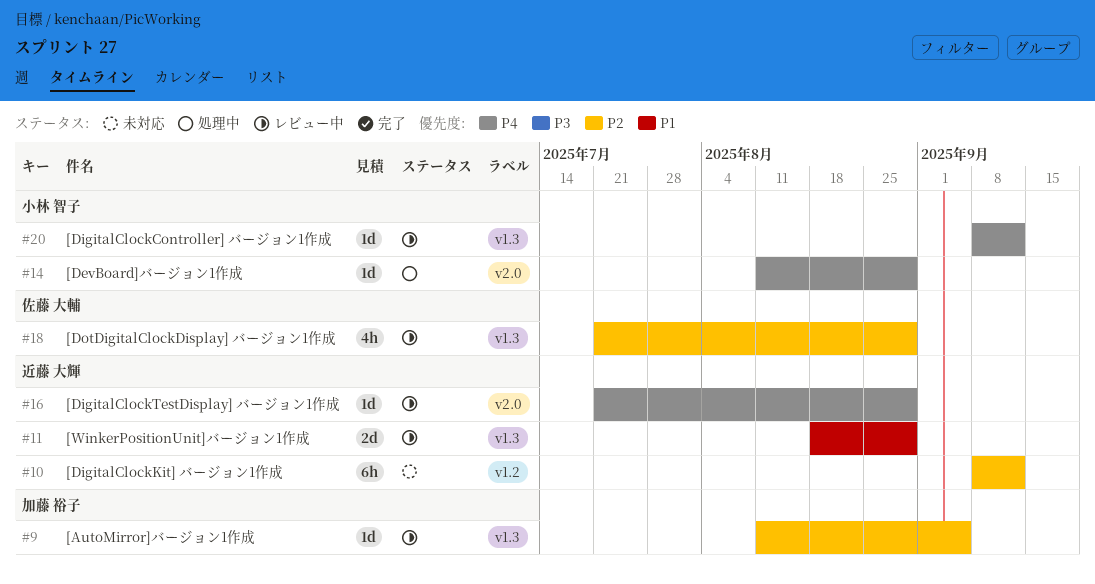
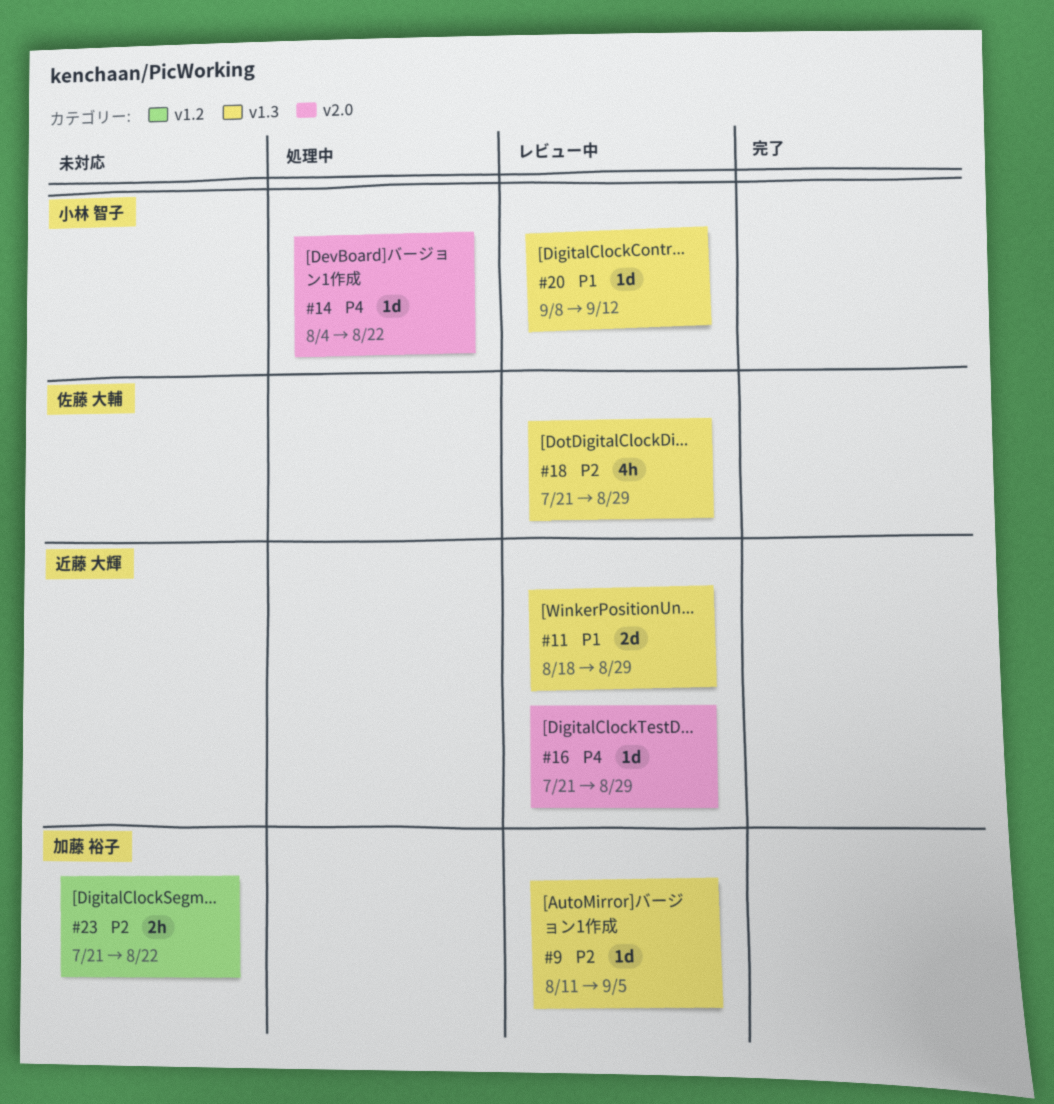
#10: present -> none
#14, start: Aug 11 -> Aug 4
#14, due: Aug 29 -> Aug 22
#20, priority: P4 -> P1
#23: none -> present

